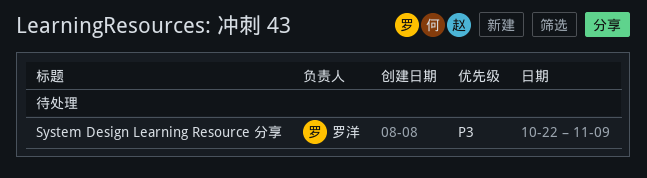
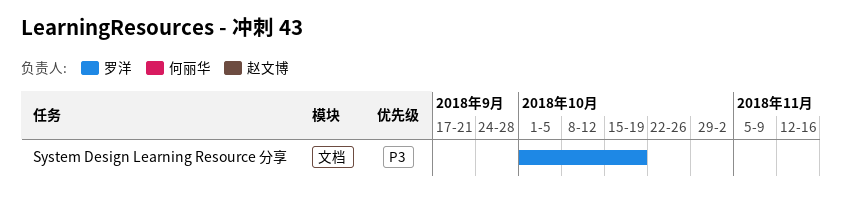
System Design Learning Resource 分享, start: Oct 22 -> Oct 1
System Design Learning Resource 分享, due: Nov 9 -> Oct 19

